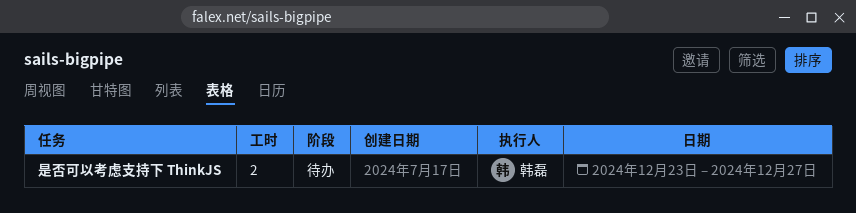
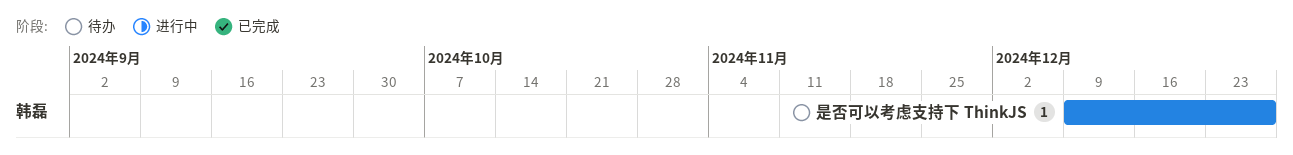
是否可以考虑支持下 ThinkJS, estimate: 2 -> 1
是否可以考虑支持下 ThinkJS, start: Dec 23 -> Dec 9

